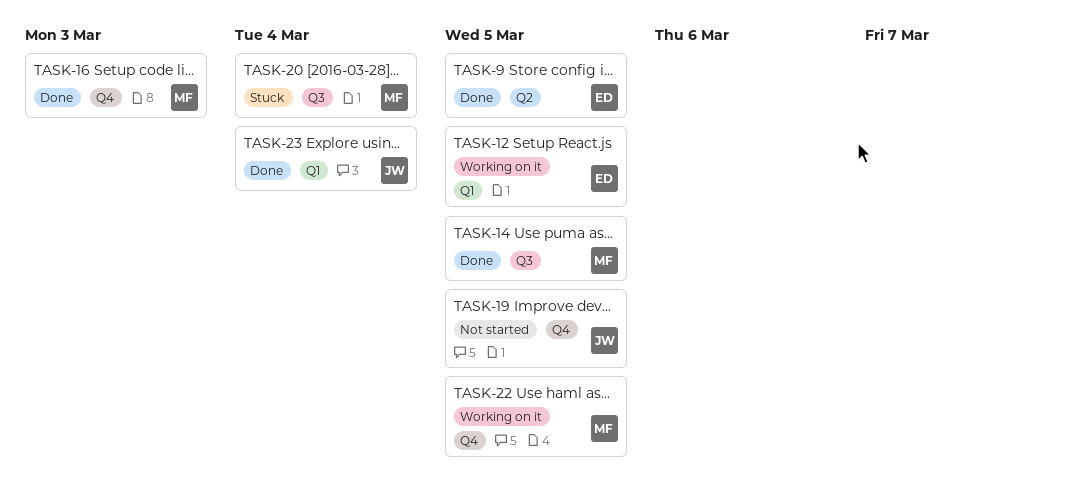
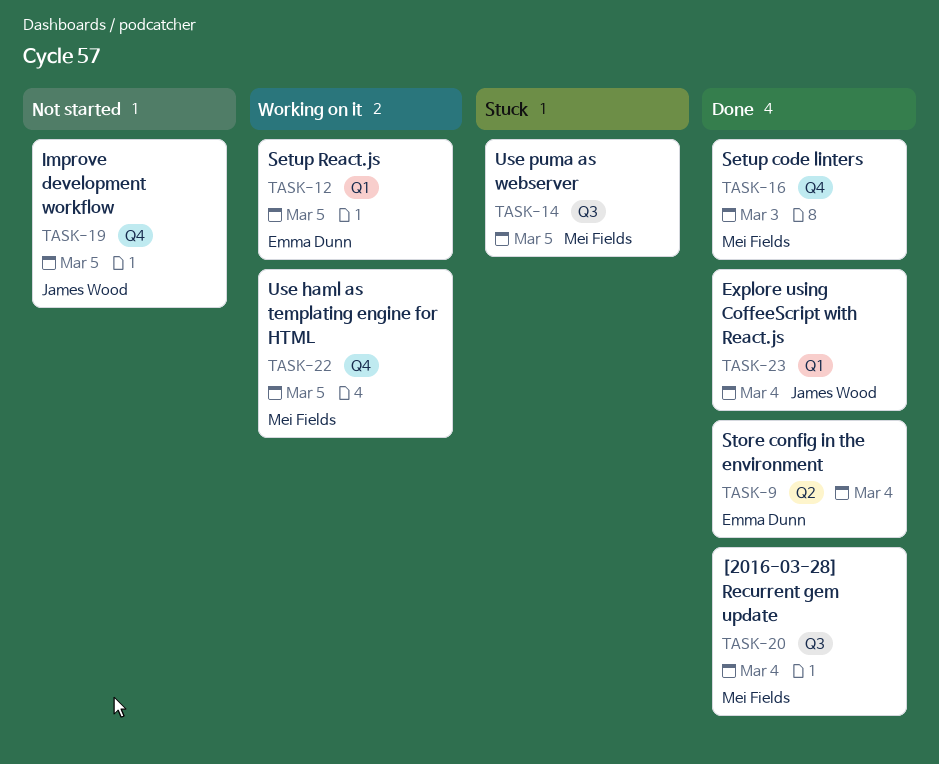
TASK-9, due: Mar 5 -> Mar 4
TASK-14, status: Done -> Stuck
TASK-20, status: Stuck -> Done

